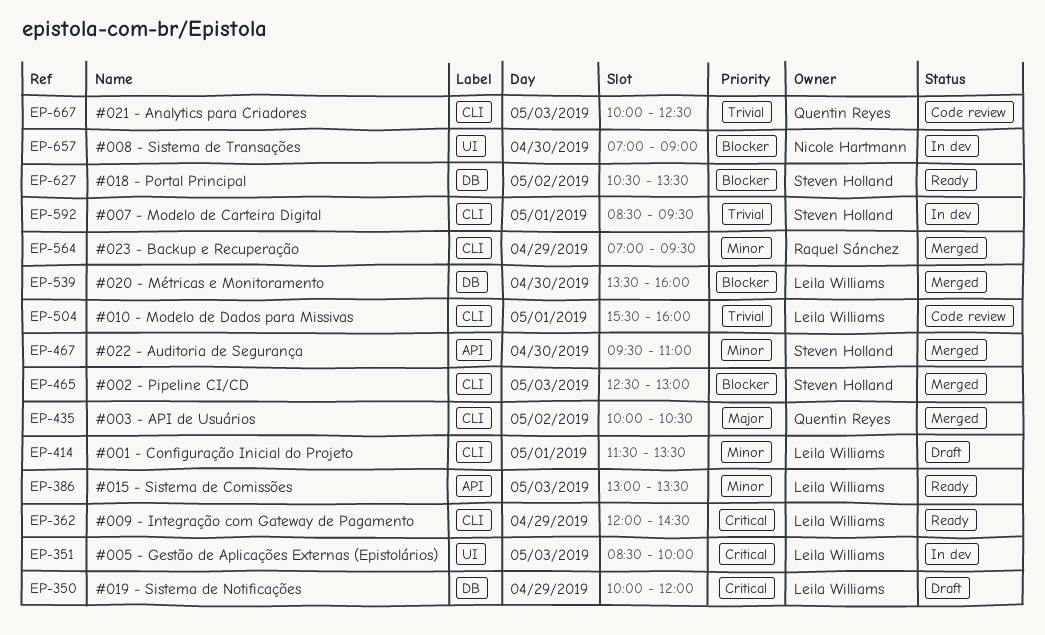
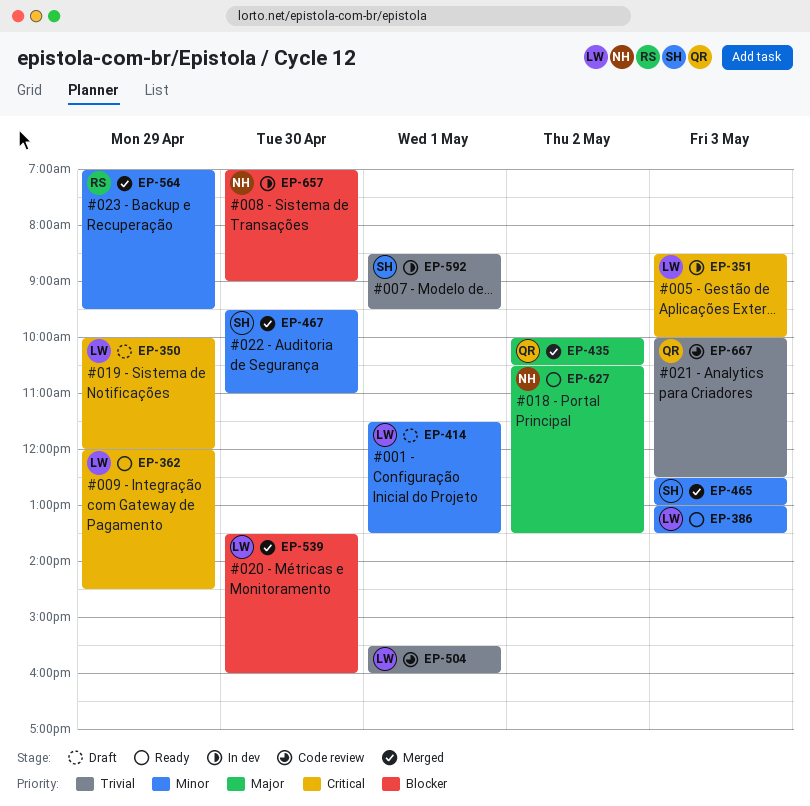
EP-465, priority: Blocker -> Minor
EP-627, owner: Steven Holland -> Nicole Hartmann
EP-627, priority: Blocker -> Major

